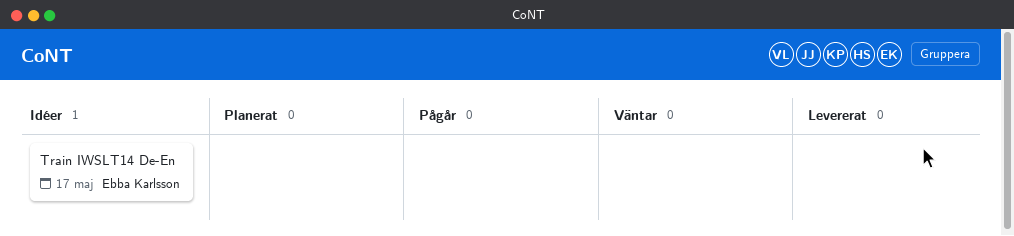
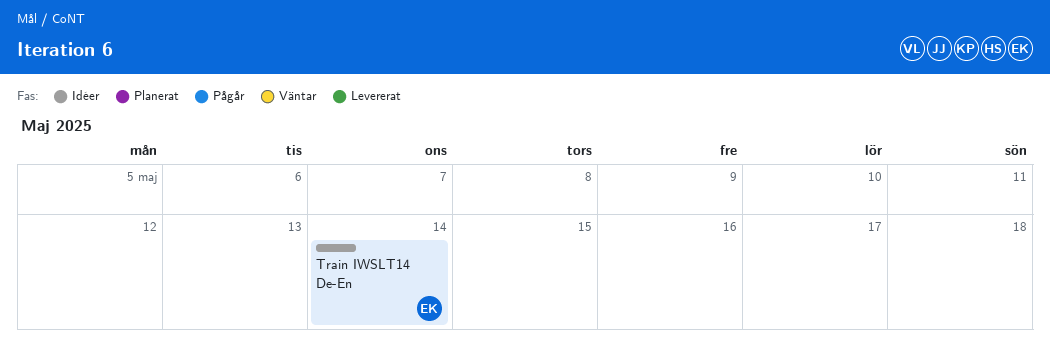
Train IWSLT14 De-En, due: May 17 -> May 14

